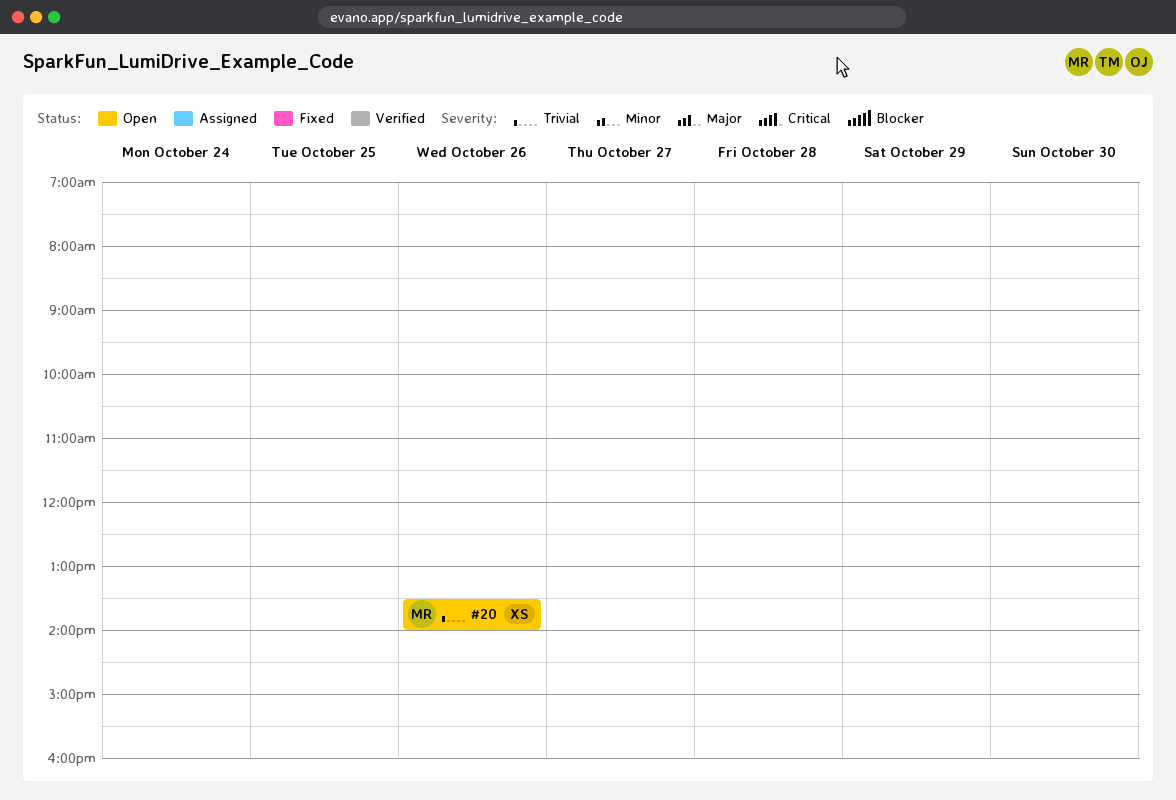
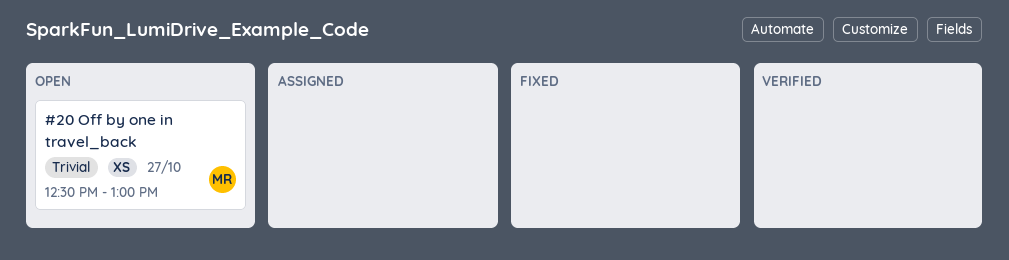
#20, day: Oct 26 -> Oct 27
#20, begins: 13:30 -> 12:30
#20, ends: 14:00 -> 13:00

